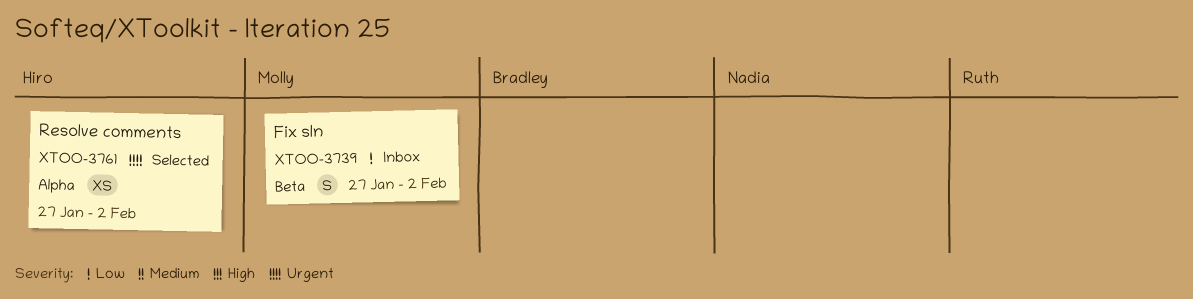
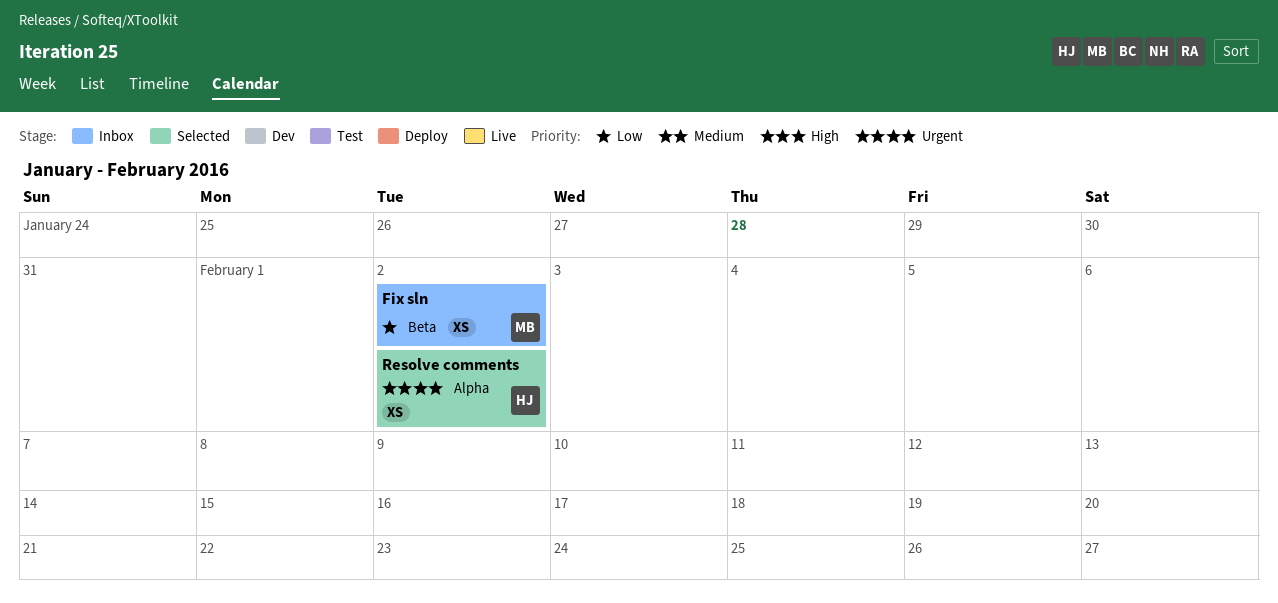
Fix sln, estimate: S -> XS

